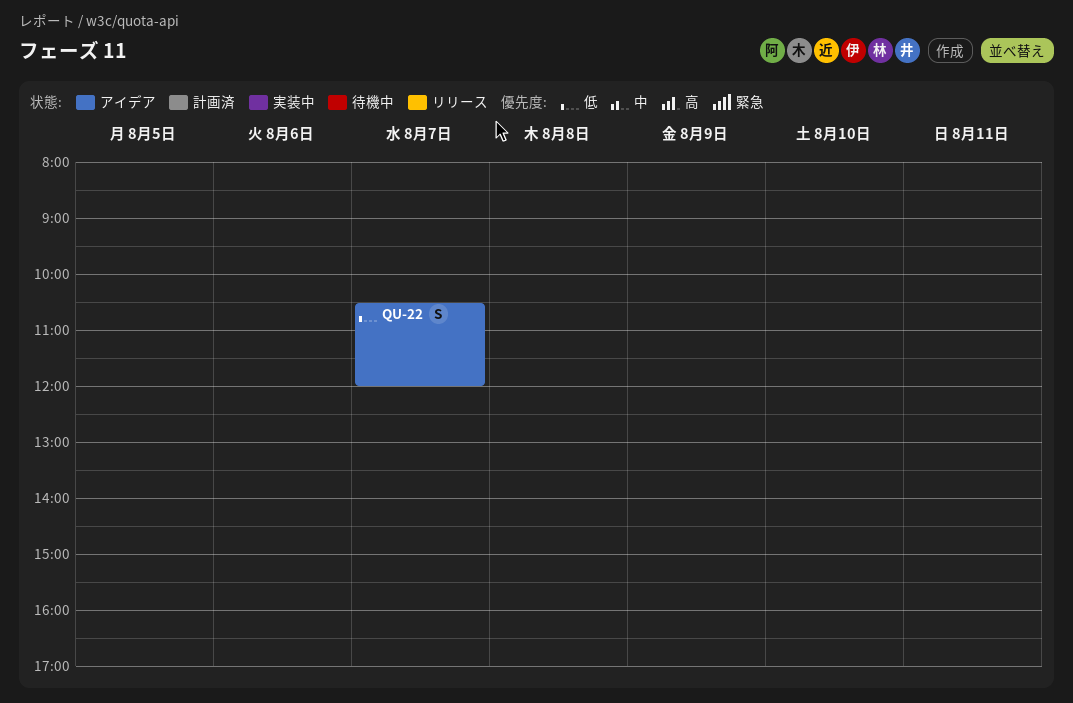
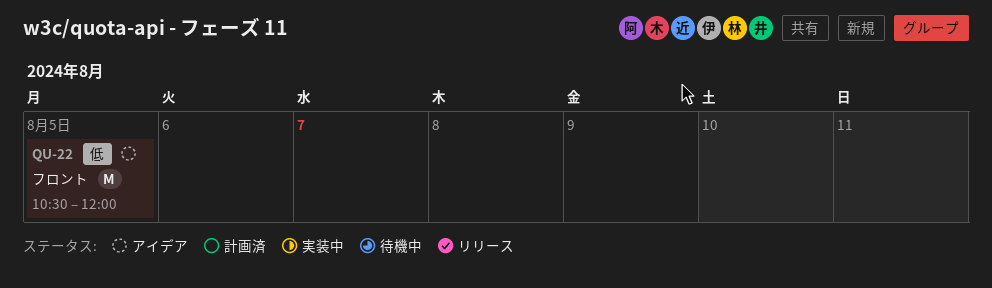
QU-22, estimate: S -> M
QU-22, day: Aug 7 -> Aug 5

